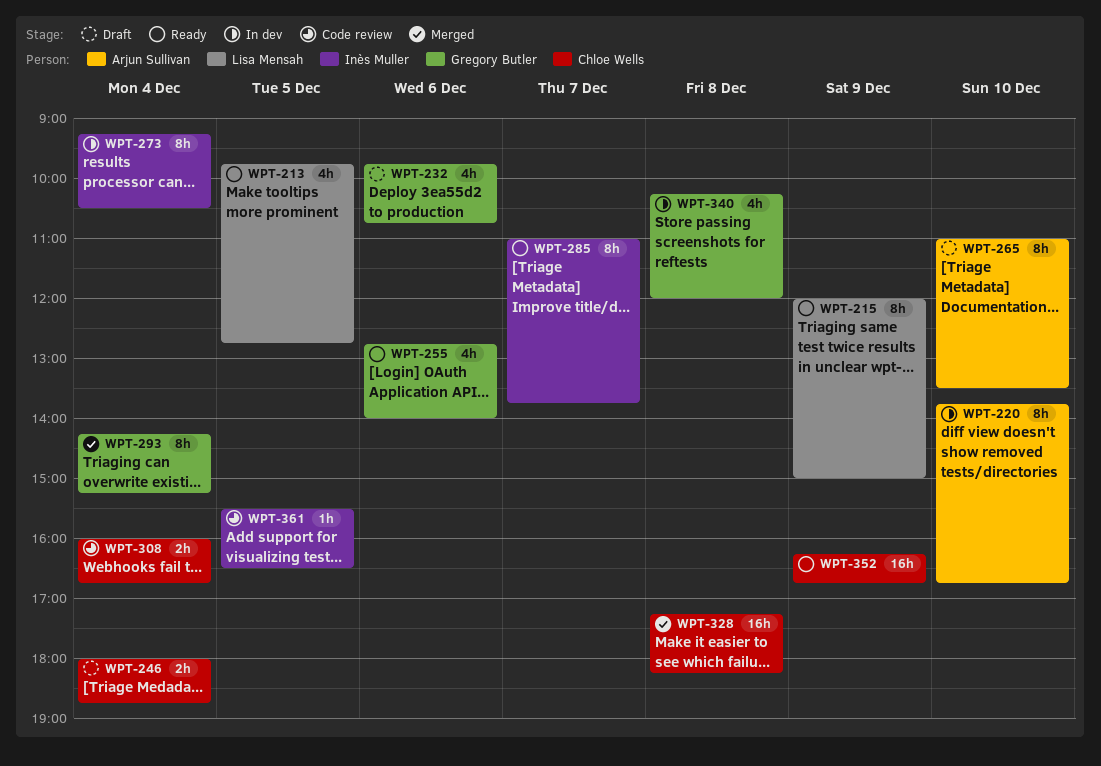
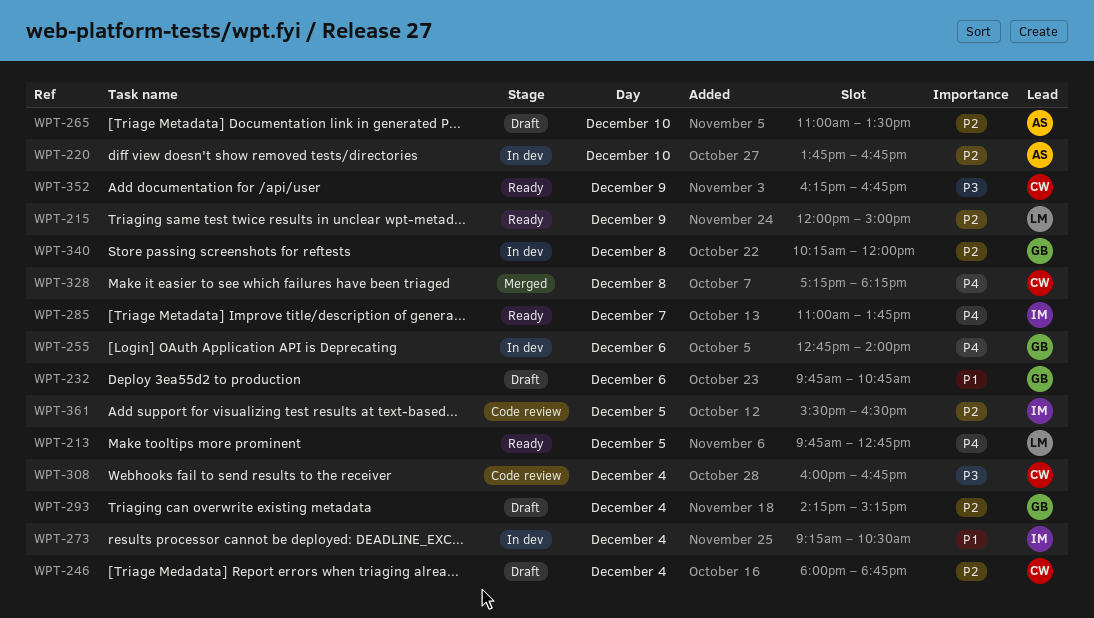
WPT-255, status: Ready -> In dev
WPT-293, status: Merged -> Draft

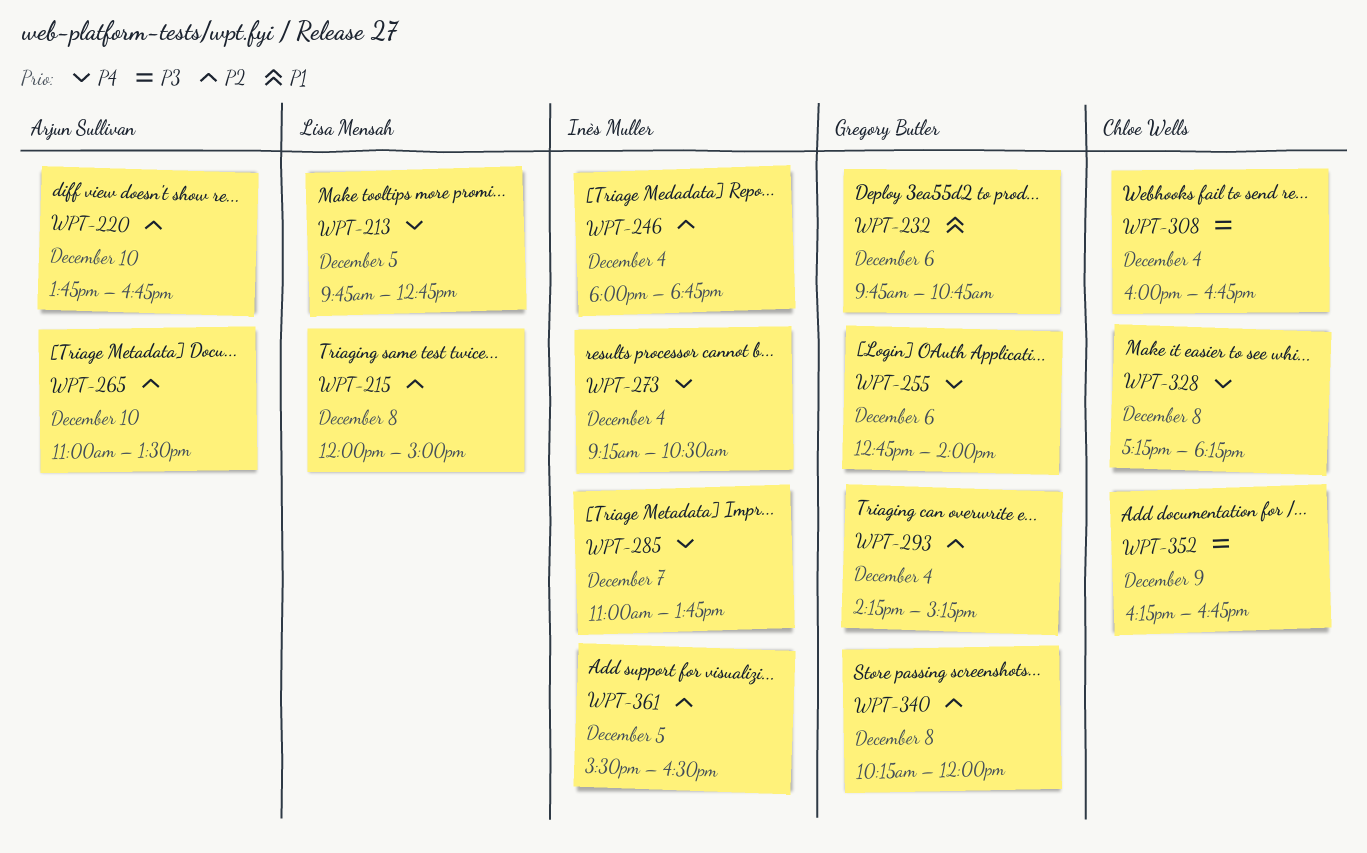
WPT-215, day: Dec 9 -> Dec 8
WPT-246, owner: Chloe Wells -> Inès Muller
WPT-273, priority: P1 -> P4

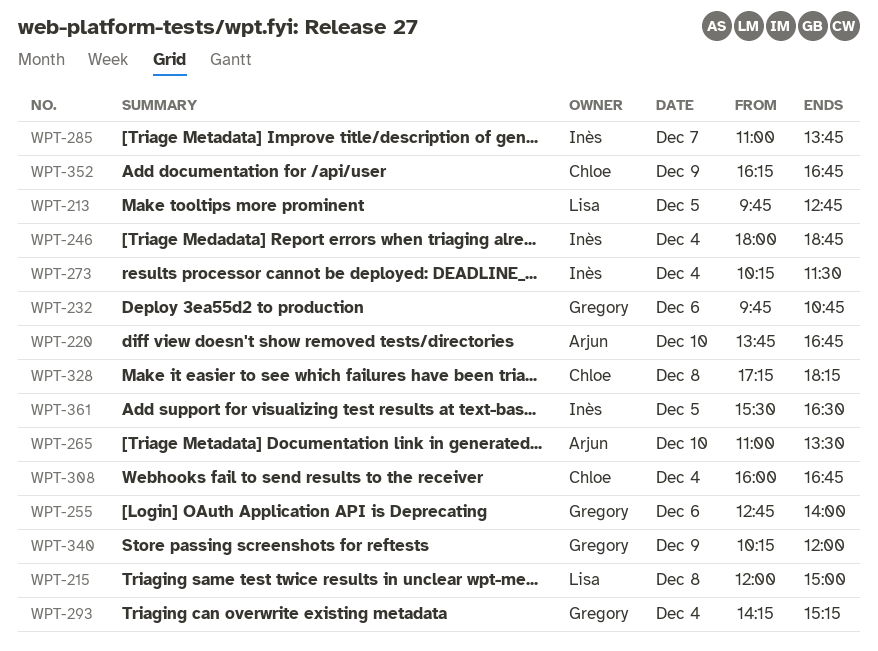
WPT-273, begins: 09:15 -> 10:15
WPT-273, ends: 10:30 -> 11:30
WPT-340, day: Dec 8 -> Dec 9

